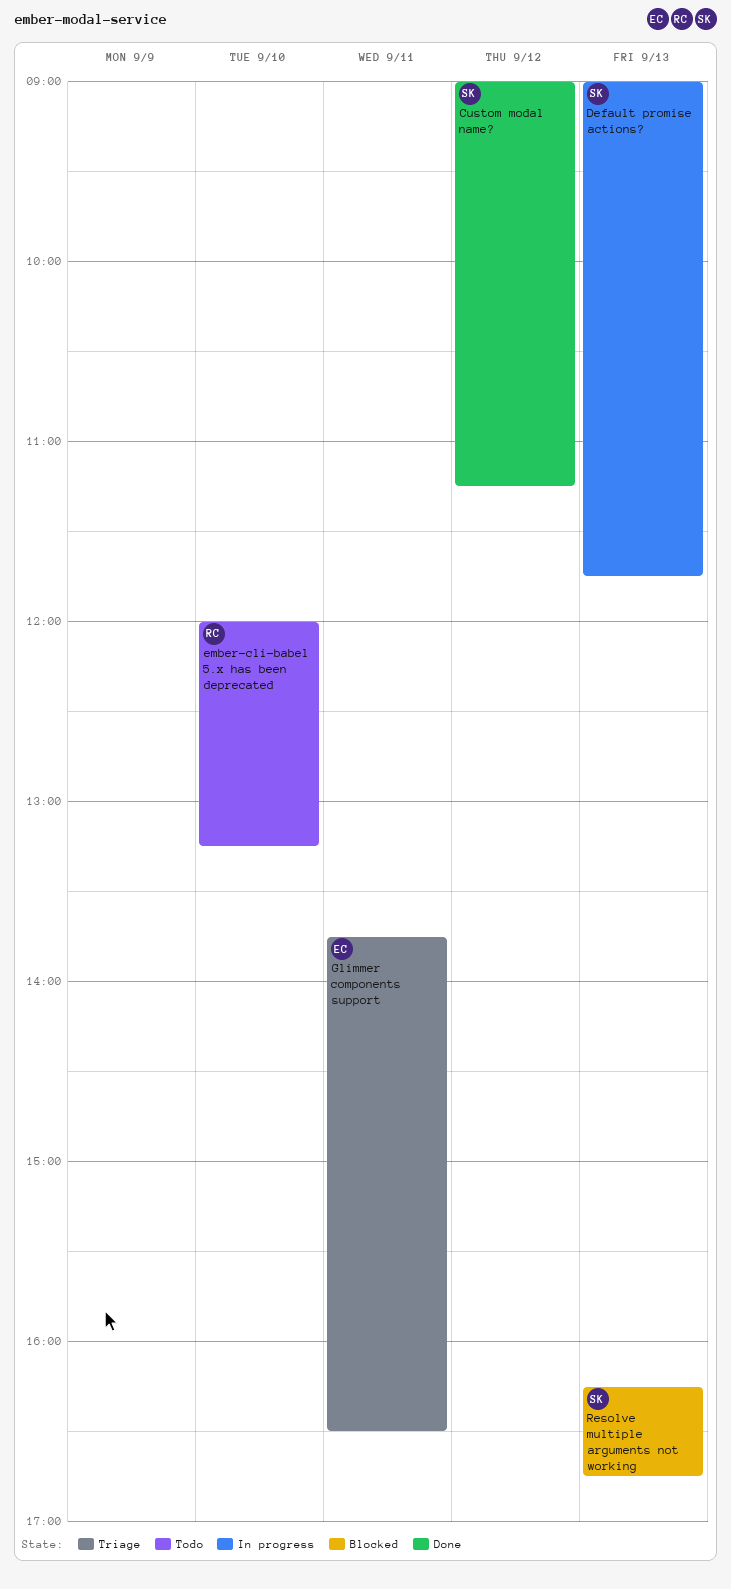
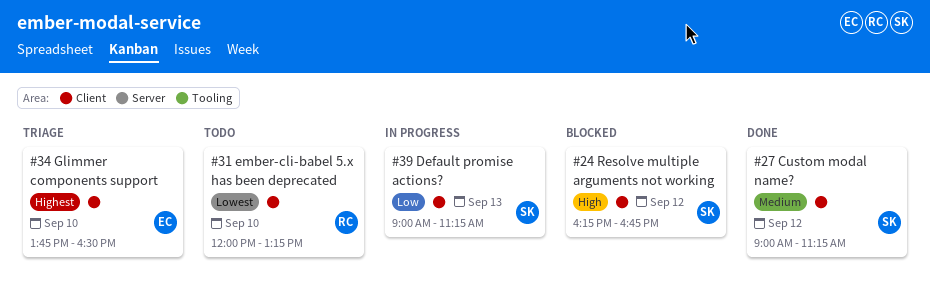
Default promise actions?, ends: 11:45 -> 11:15
Glimmer components support, day: Sep 11 -> Sep 10
Resolve multiple arguments not working, day: Sep 13 -> Sep 12

